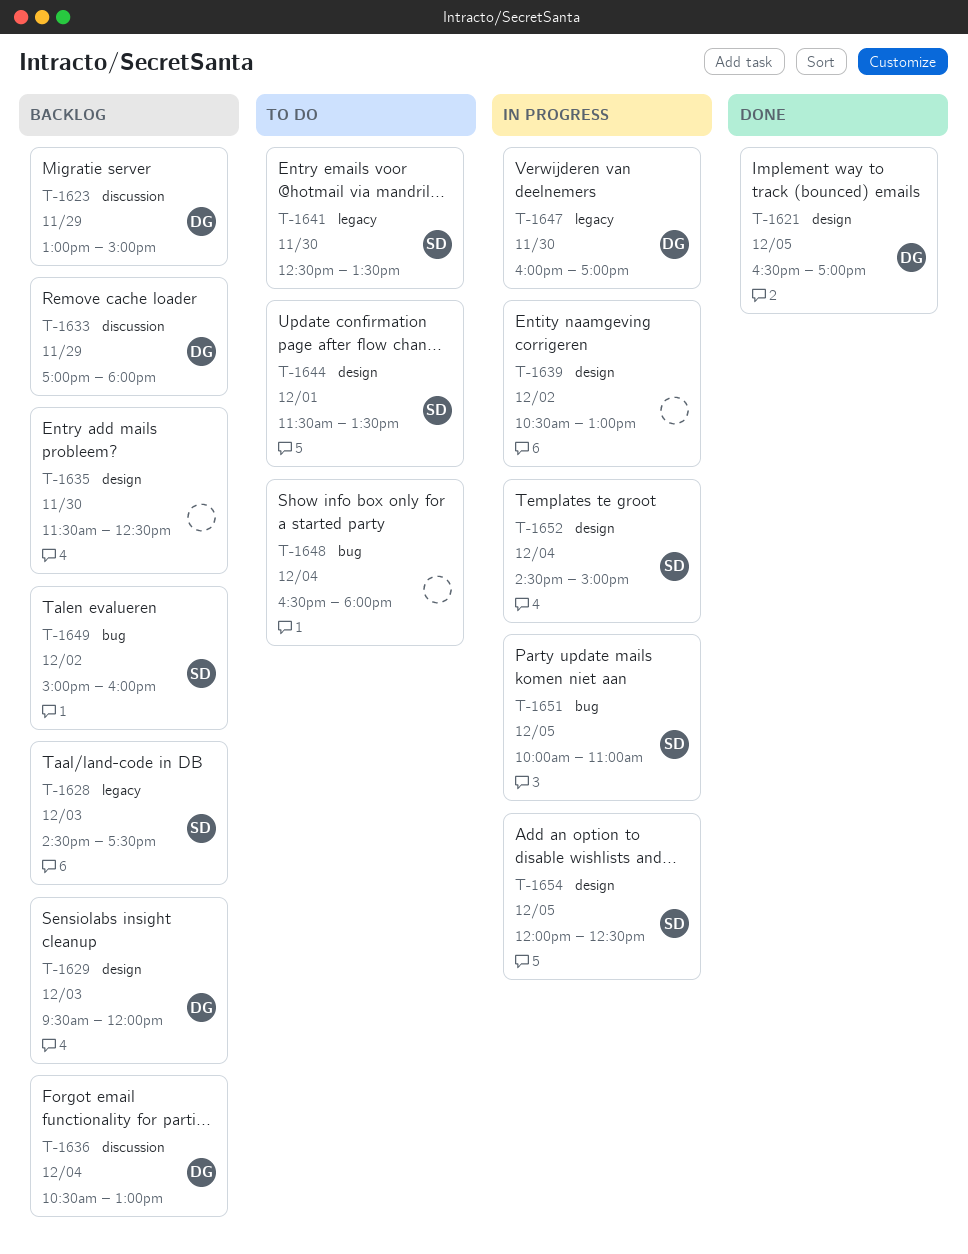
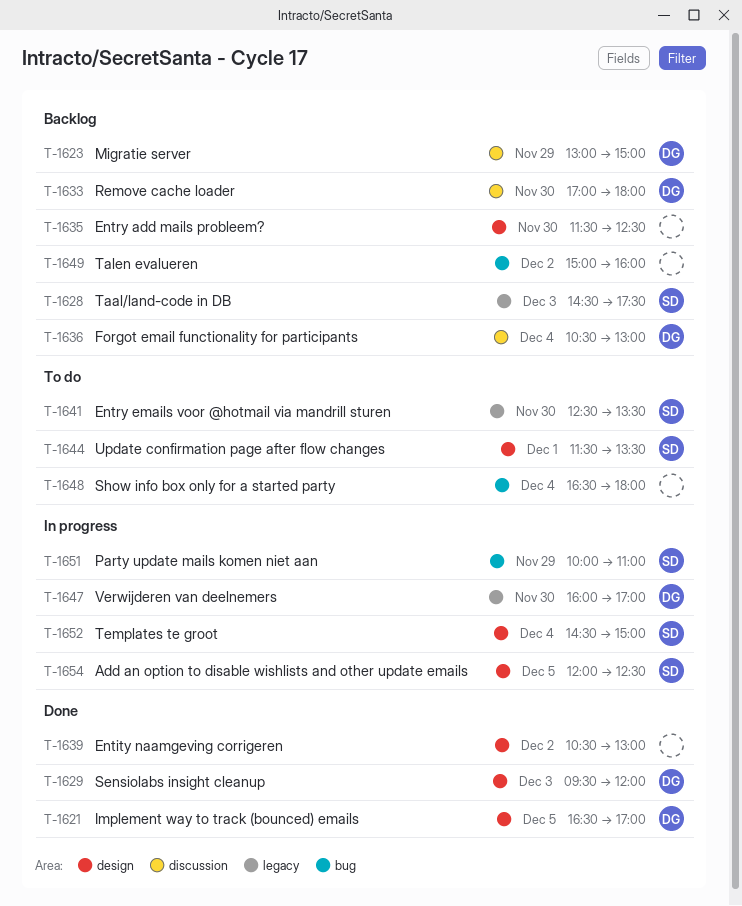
T-1629, status: Backlog -> Done
T-1633, day: Nov 29 -> Nov 30
T-1639, status: In progress -> Done
T-1649, owner: SD -> none
T-1651, day: Dec 5 -> Nov 29

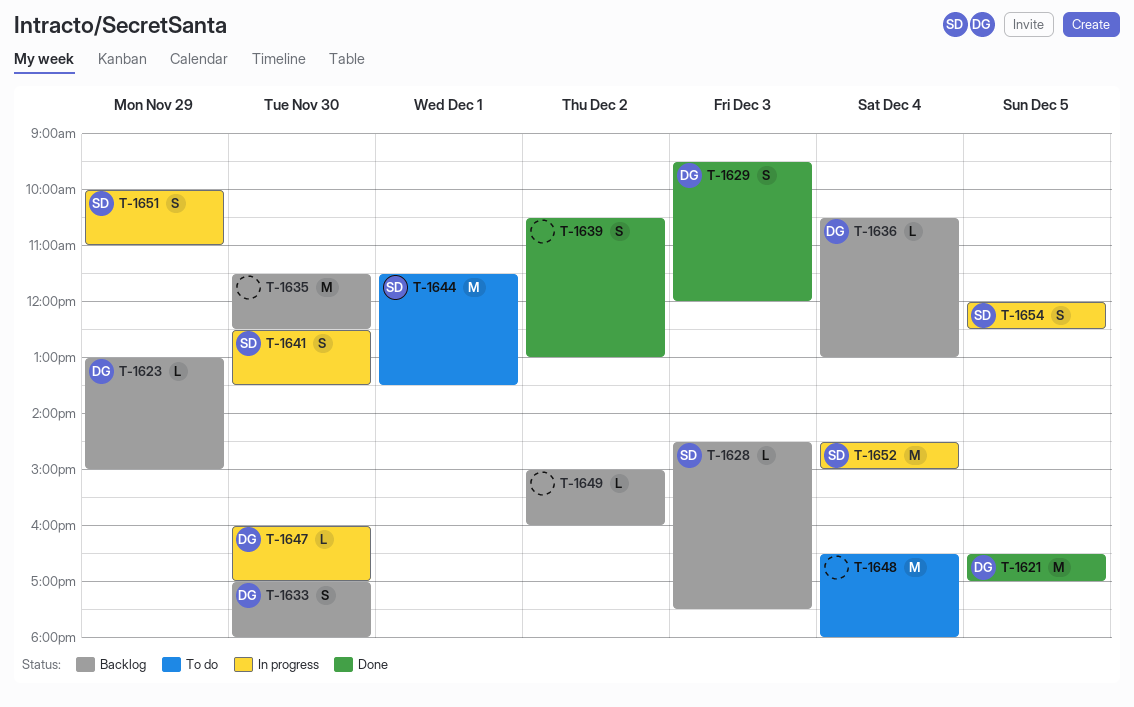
T-1641, status: To do -> In progress

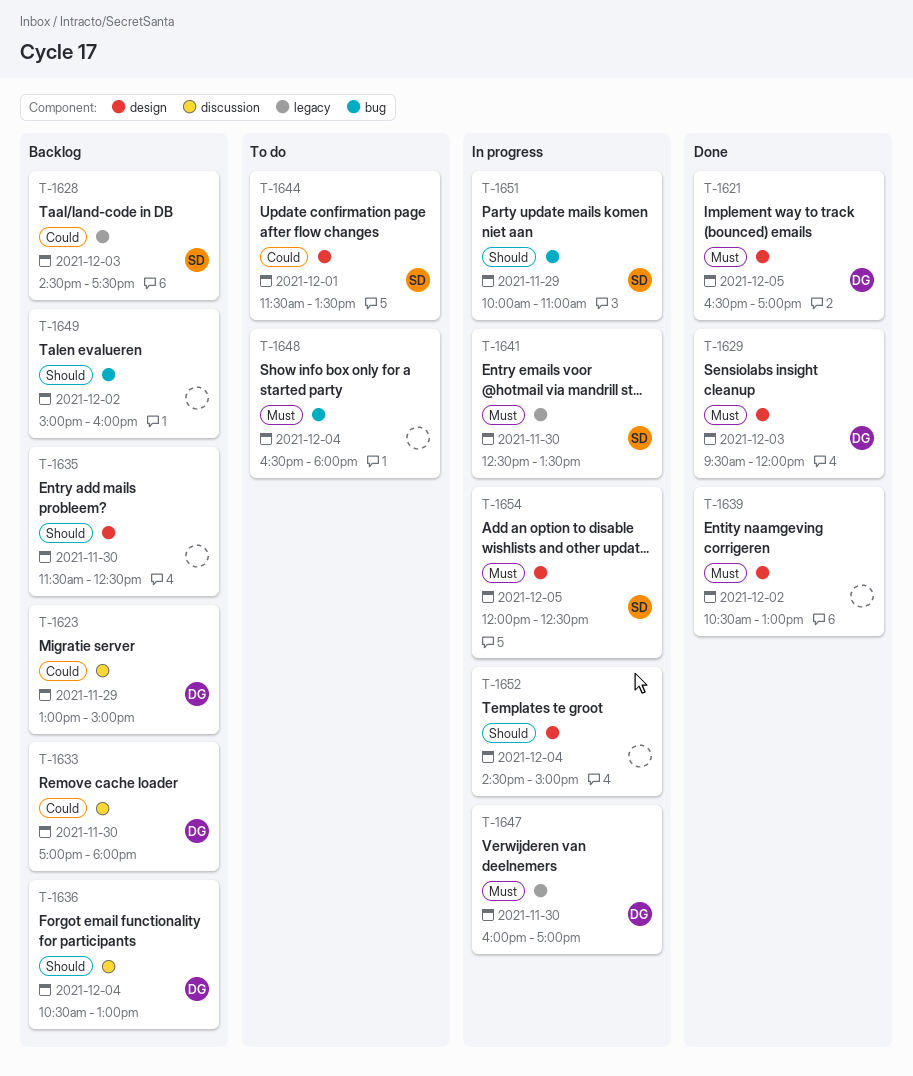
T-1652, owner: SD -> none

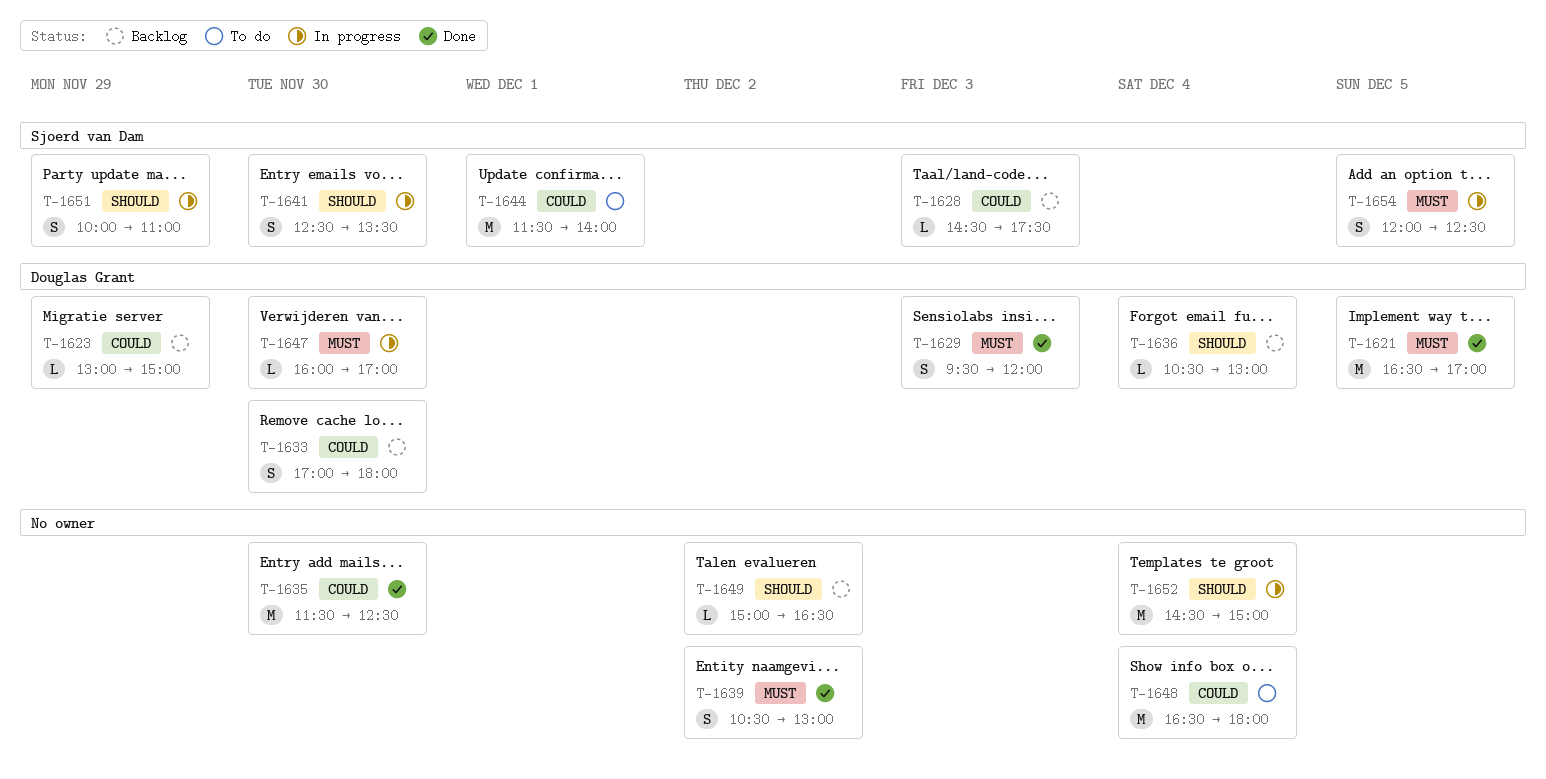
T-1635, status: Backlog -> Done
T-1635, priority: Should -> Could
T-1641, priority: Must -> Should
T-1644, ends: 13:30 -> 14:00
T-1648, priority: Must -> Could
T-1649, ends: 16:00 -> 16:30

